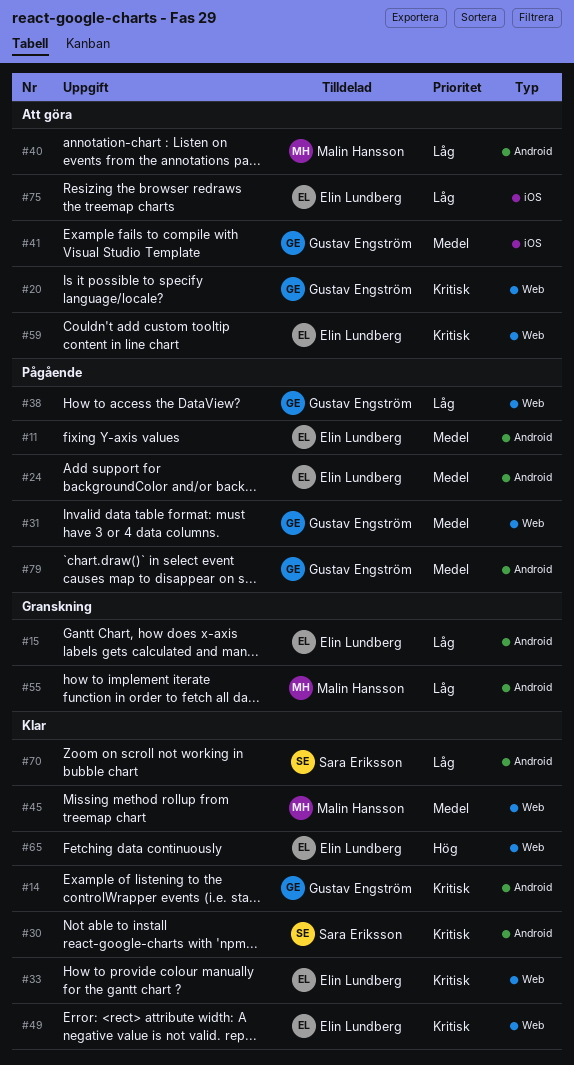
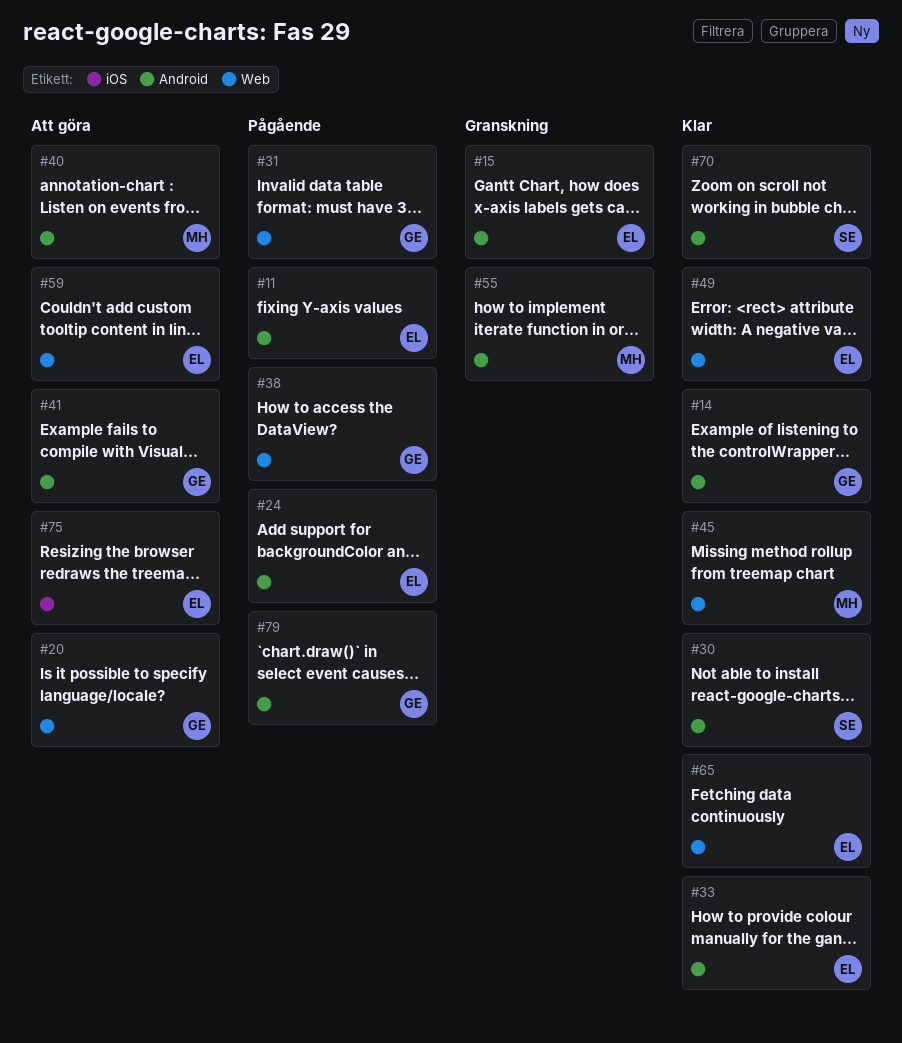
#33, label: Web -> Android
#41, label: iOS -> Android

